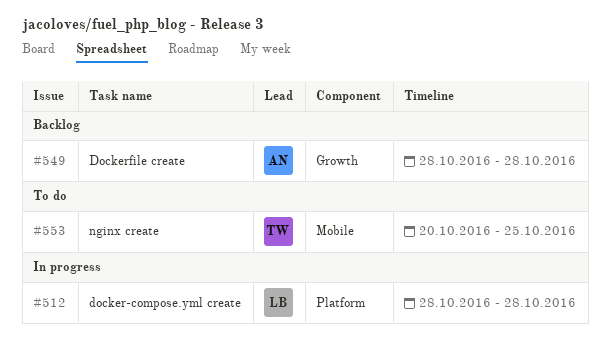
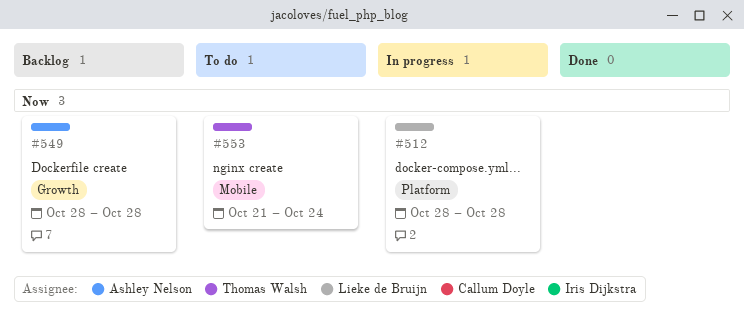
#553, start: Oct 20 -> Oct 21
#553, due: Oct 25 -> Oct 24

